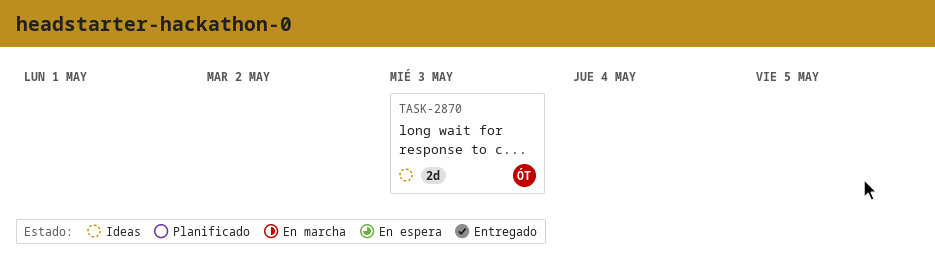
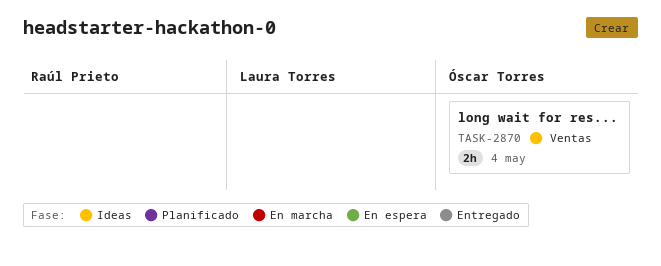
TASK-2870, estimate: 2d -> 2h
TASK-2870, due: May 3 -> May 4

